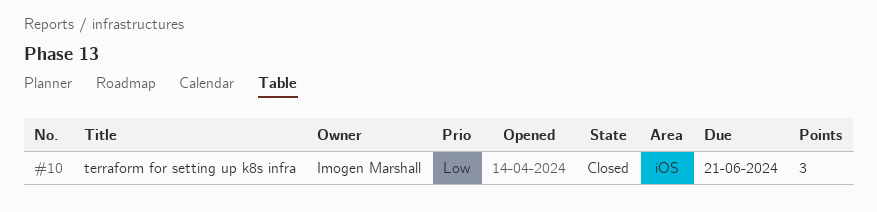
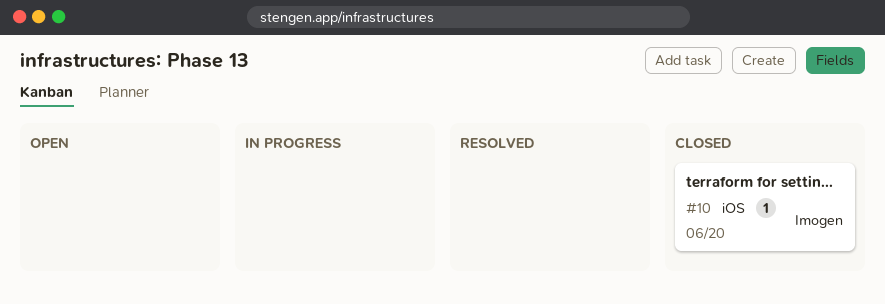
#10, estimate: 3 -> 1
#10, due: Jun 21 -> Jun 20

